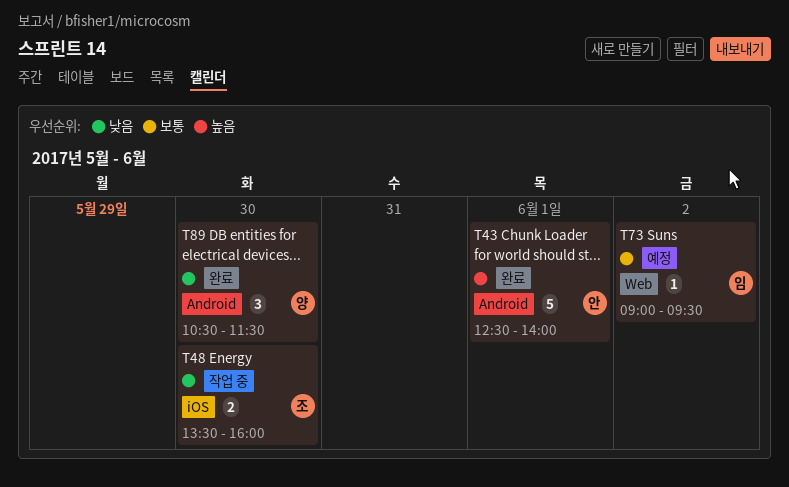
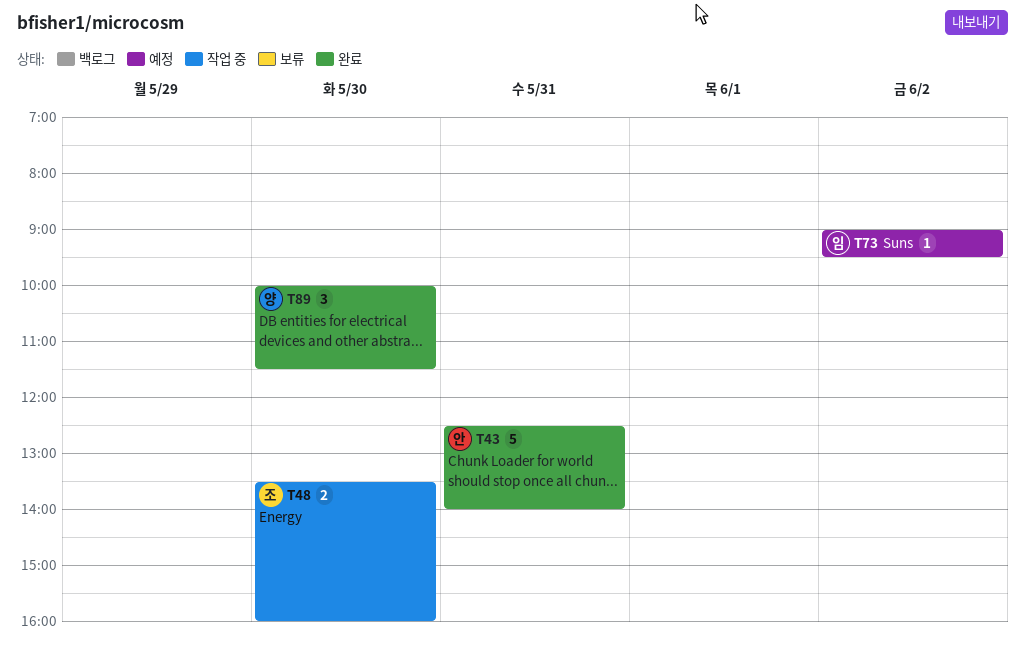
T43, day: Jun 1 -> May 31
T89, begins: 10:30 -> 10:00

